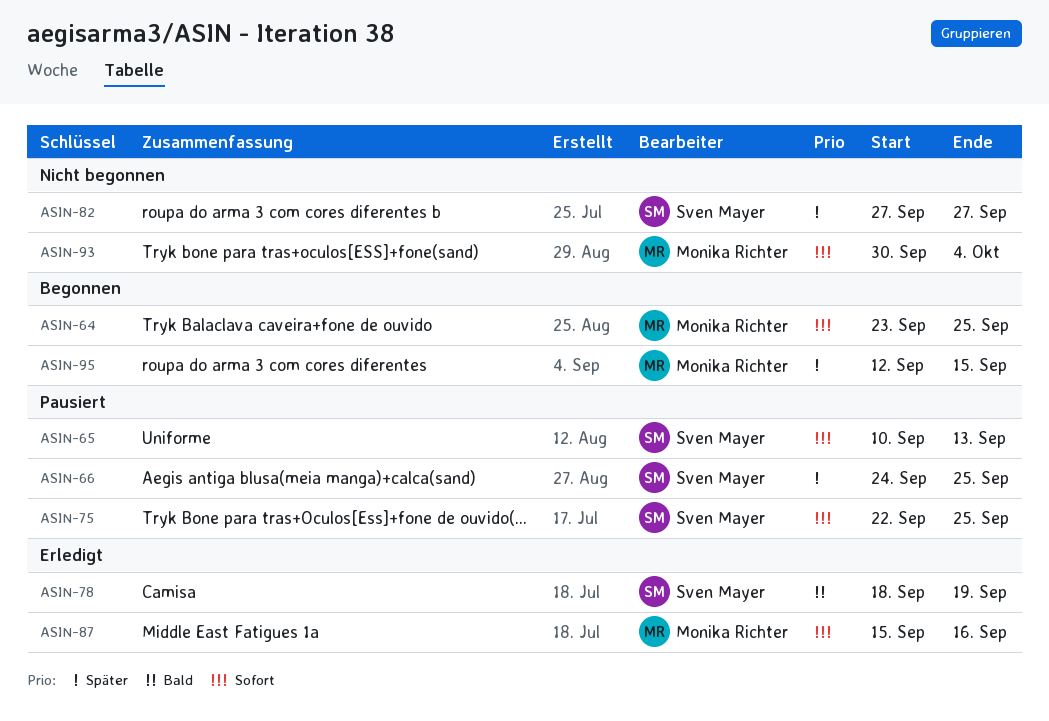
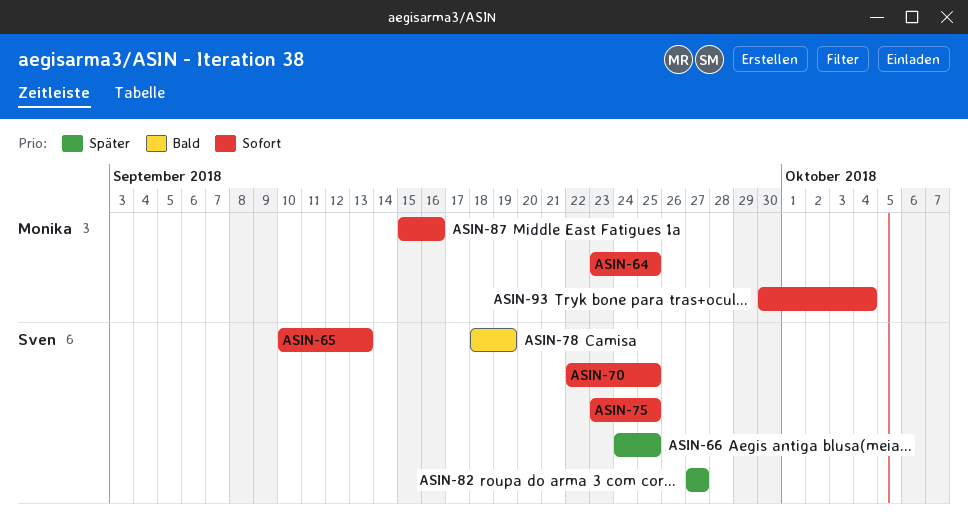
ASIN-70: none -> present
ASIN-75, start: Sep 22 -> Sep 23
ASIN-95: present -> none

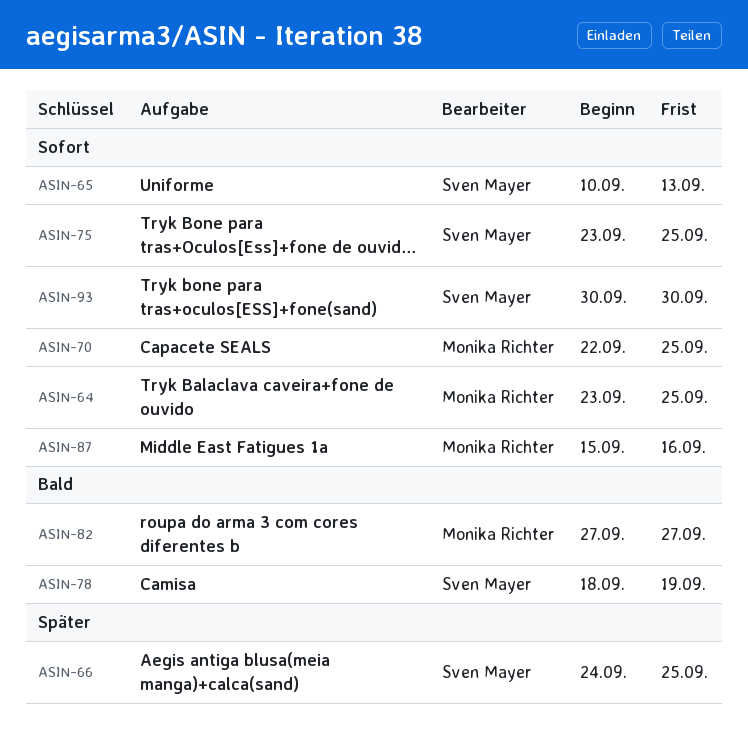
ASIN-70, owner: Sven Mayer -> Monika Richter
ASIN-82, owner: Sven Mayer -> Monika Richter
ASIN-82, priority: Später -> Bald
ASIN-93, owner: Monika Richter -> Sven Mayer
ASIN-93, due: Oct 4 -> Sep 30

